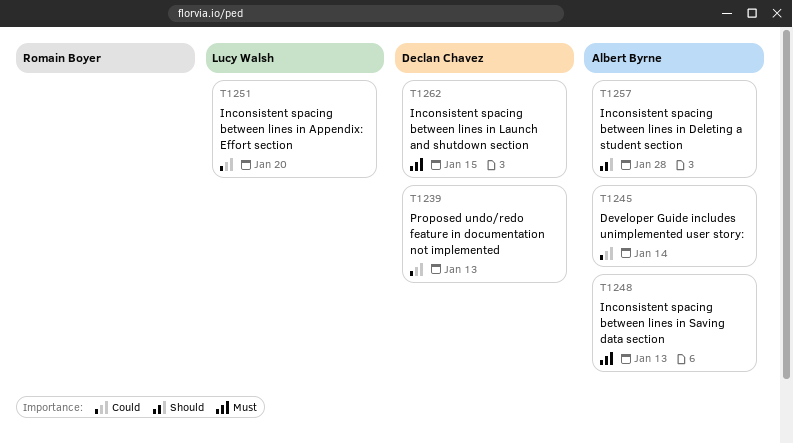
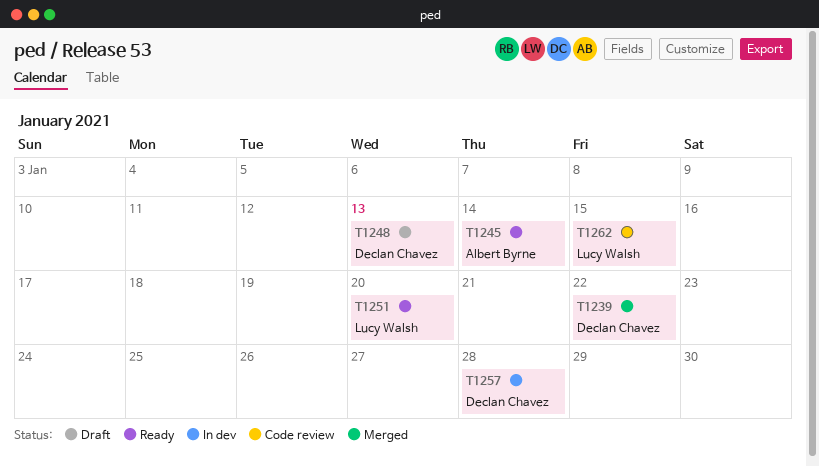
T1239, due: Jan 13 -> Jan 22
T1248, owner: Albert Byrne -> Declan Chavez
T1257, owner: Albert Byrne -> Declan Chavez
T1262, owner: Declan Chavez -> Lucy Walsh

